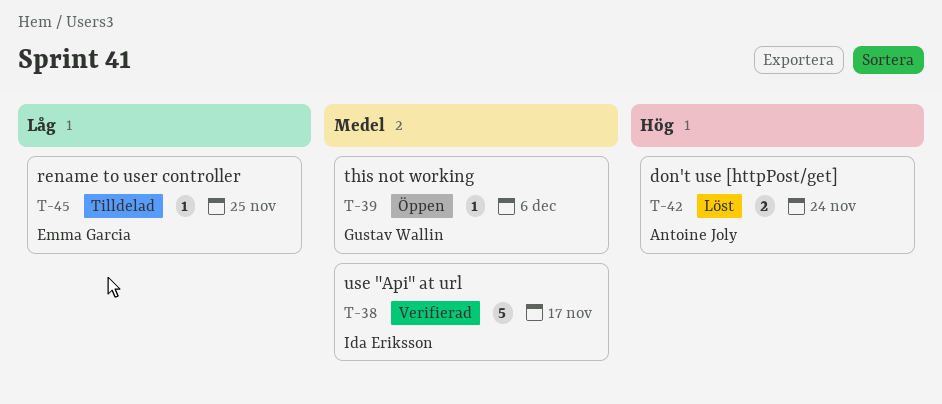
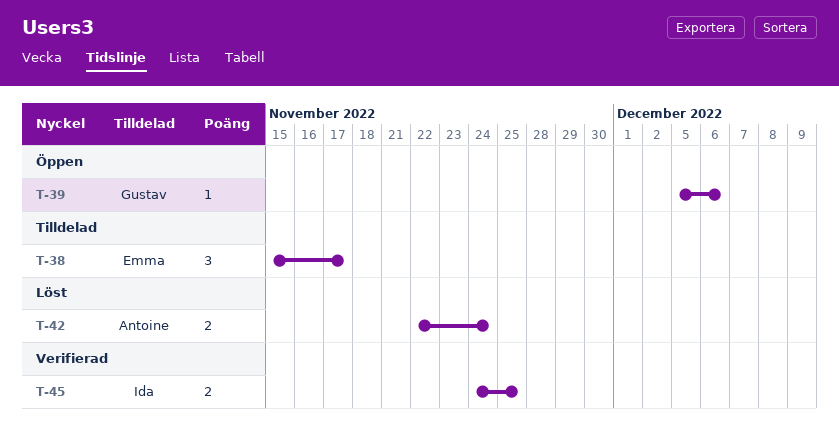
T-38, status: Verifierad -> Tilldelad
T-38, owner: Ida Eriksson -> Emma Garcia
T-38, estimate: 5 -> 3
T-45, status: Tilldelad -> Verifierad
T-45, owner: Emma Garcia -> Ida Eriksson
T-45, estimate: 1 -> 2

